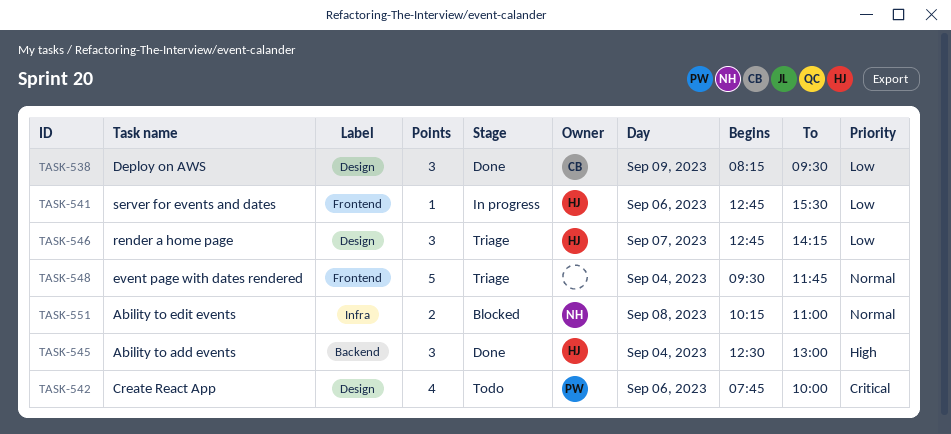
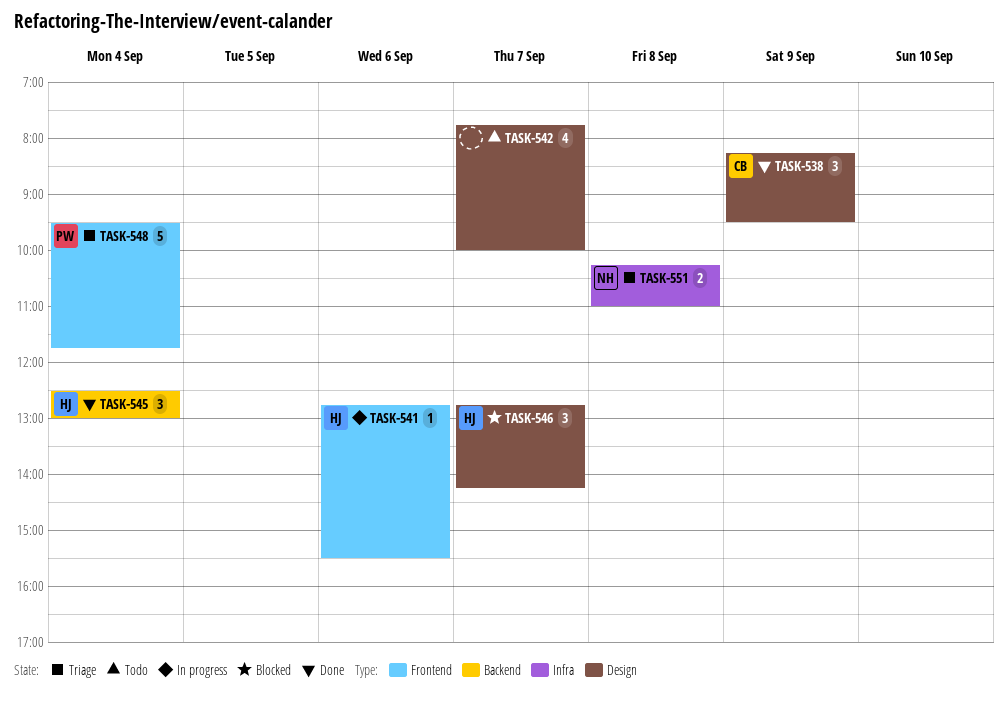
TASK-542, owner: PW -> none
TASK-542, day: Sep 6 -> Sep 7
TASK-546, status: Triage -> Blocked
TASK-548, owner: none -> PW
TASK-551, status: Blocked -> Triage

